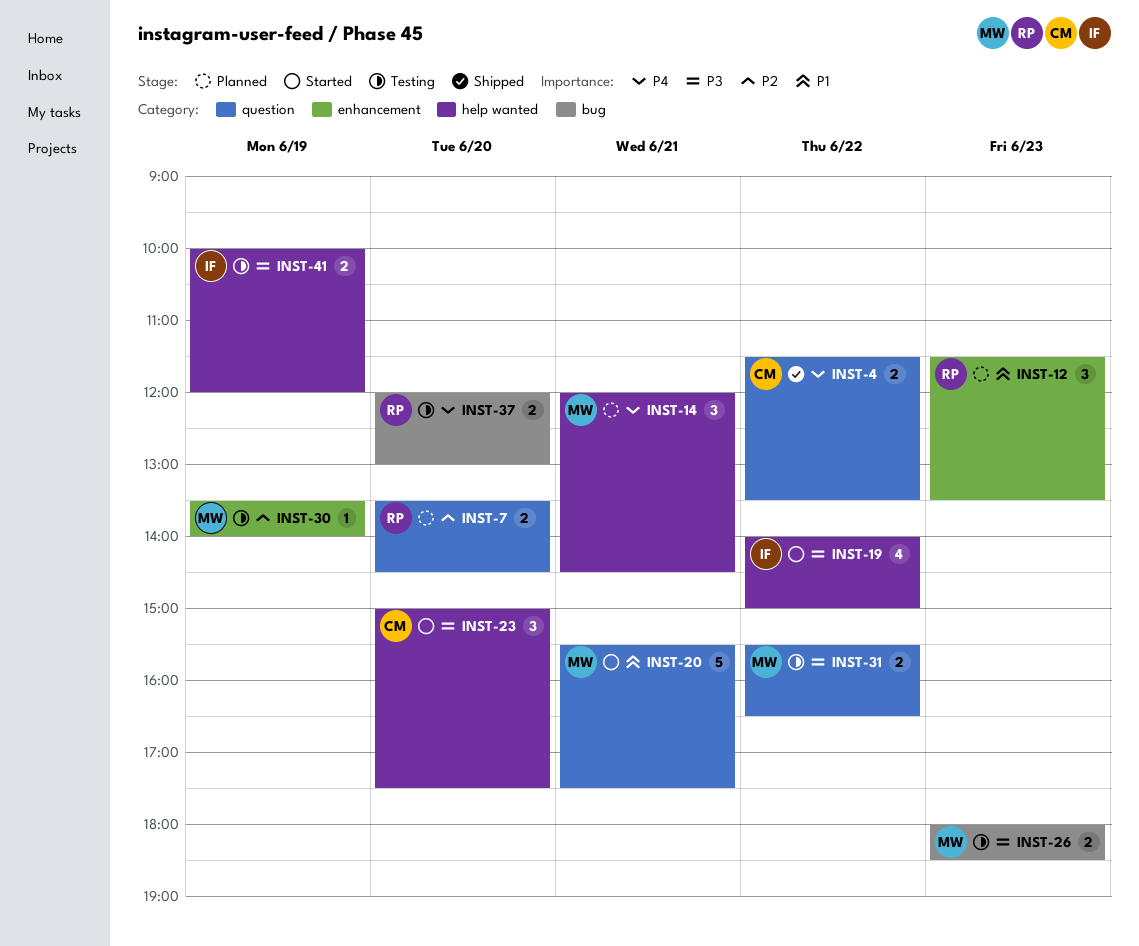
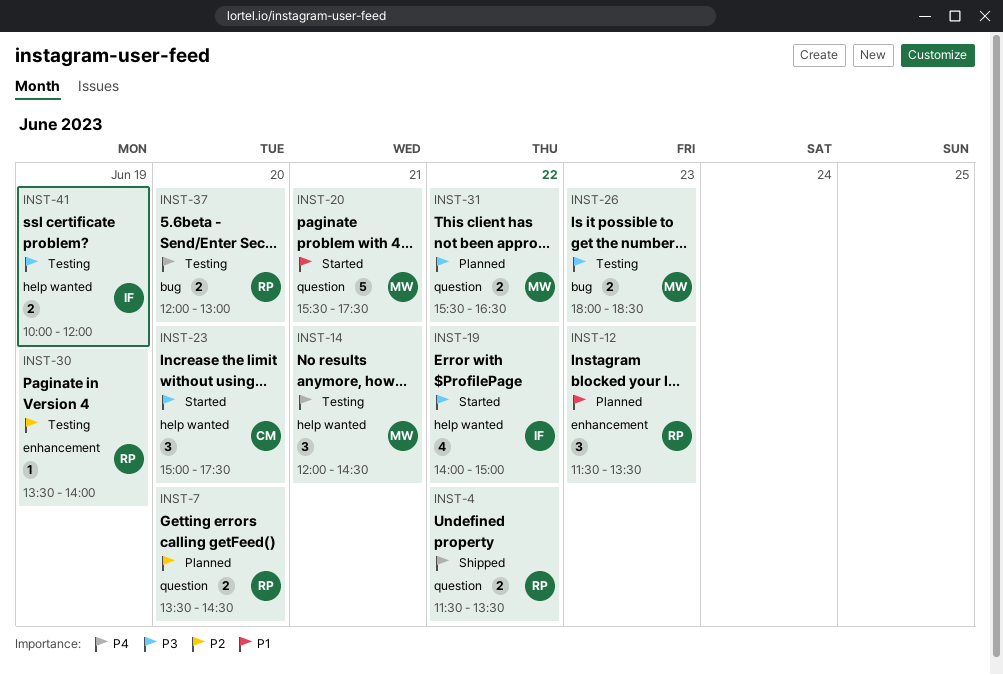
INST-4, owner: CM -> RP
INST-14, status: Planned -> Testing
INST-30, owner: MW -> RP
INST-31, status: Testing -> Planned

